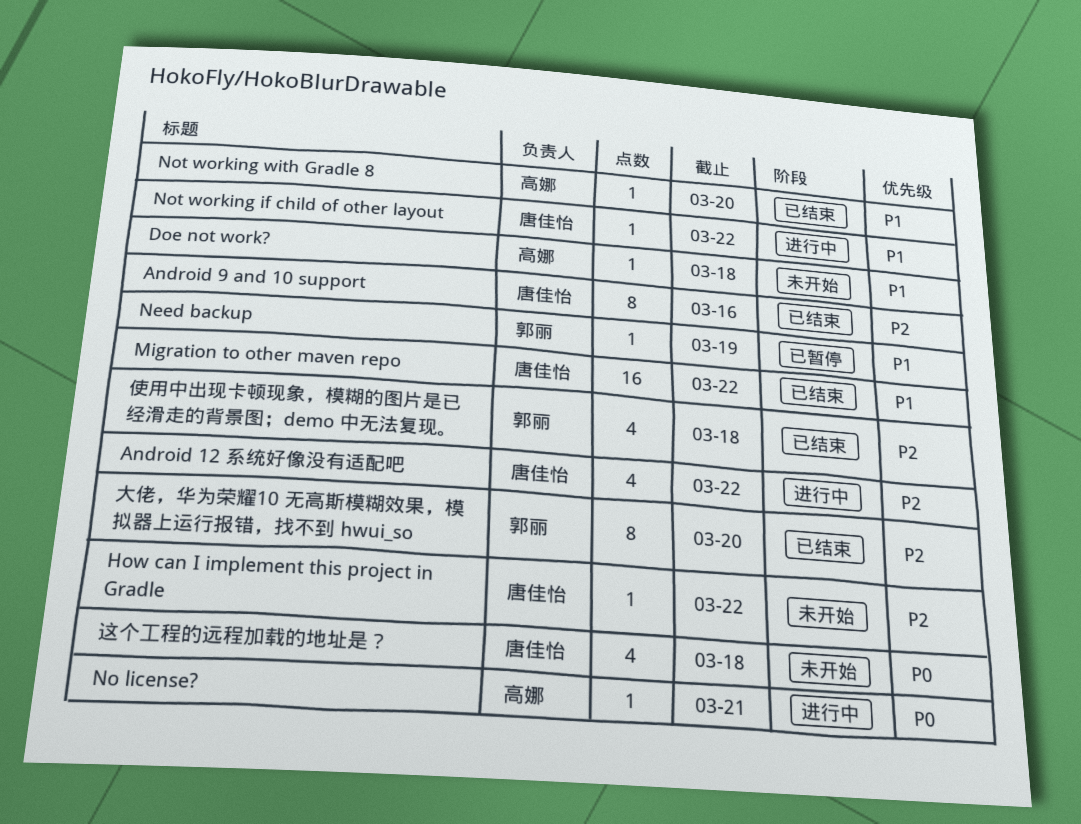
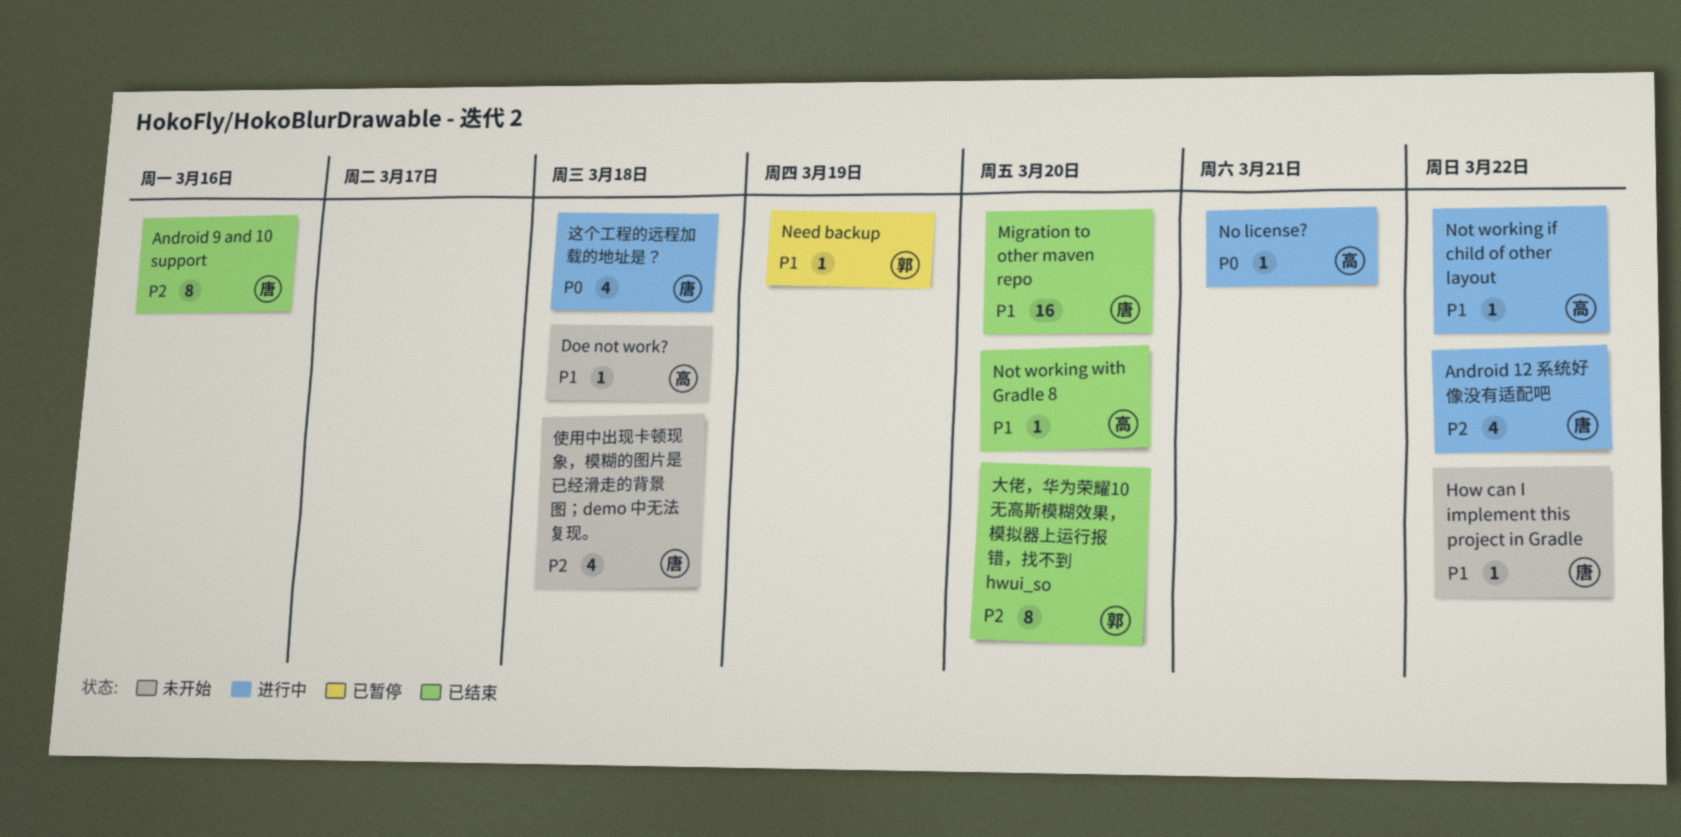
How can I implement this project in Gradle, priority: P2 -> P1
Migration to other maven repo, due: Mar 22 -> Mar 20
Not working if child of other layout, owner: 唐佳怡 -> 高娜
使用中出现卡顿现象，模糊的图片是已经滑走的背景图；demo 中无法复现。, status: 已结束 -> 未开始
使用中出现卡顿现象，模糊的图片是已经滑走的背景图；demo 中无法复现。, owner: 郭丽 -> 唐佳怡
这个工程的远程加载的地址是？, status: 未开始 -> 进行中

